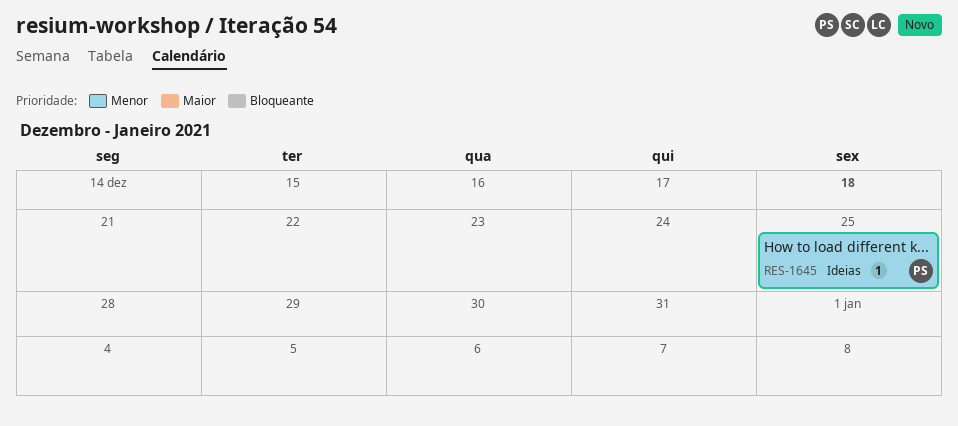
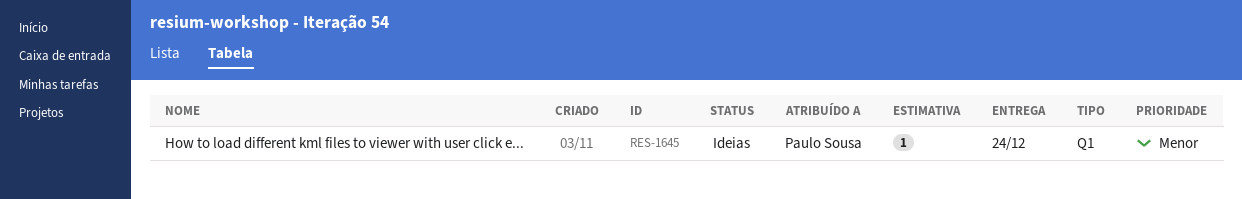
RES-1645, due: Dec 25 -> Dec 24

